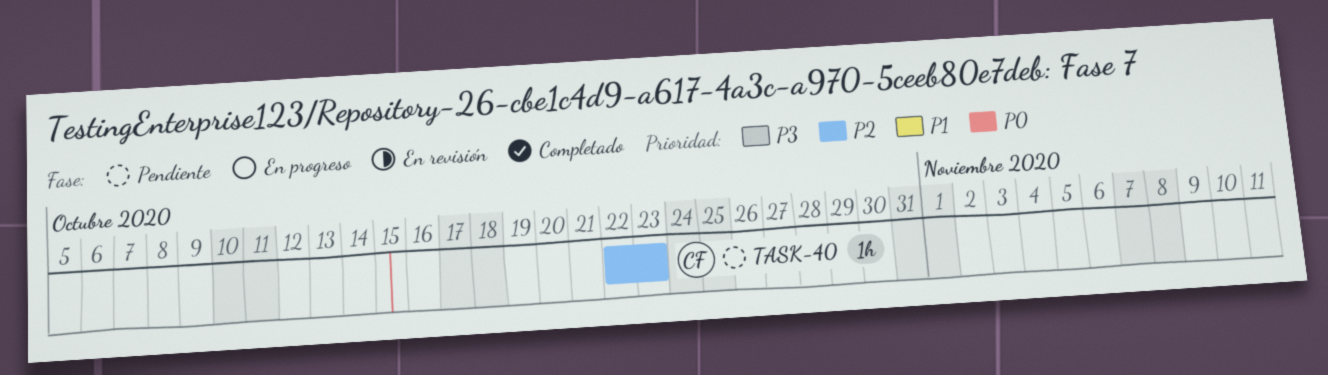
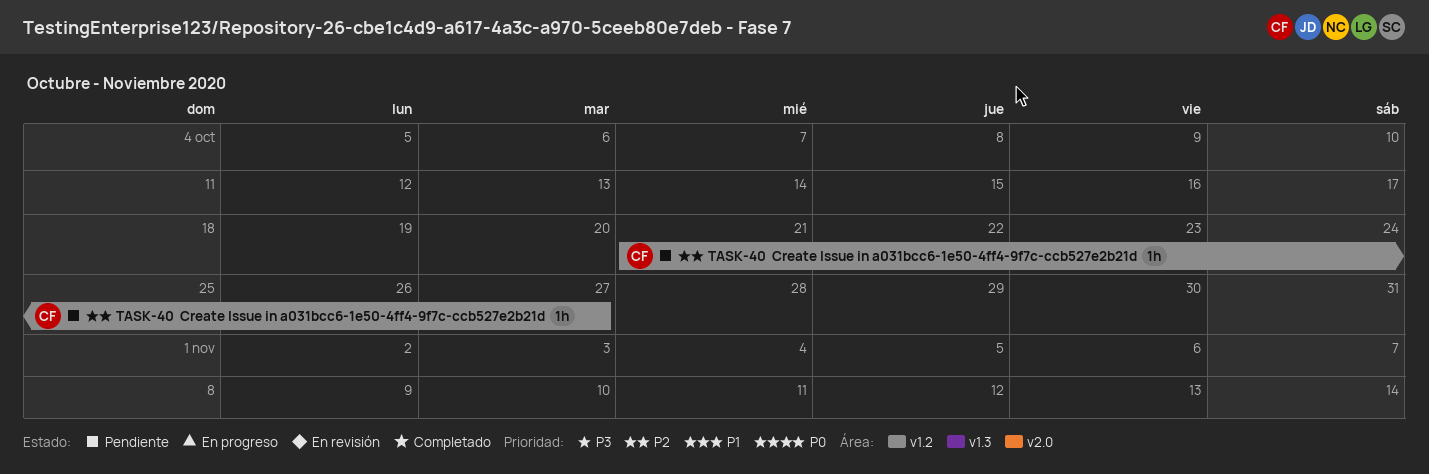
TASK-40, start: Oct 22 -> Oct 21
TASK-40, due: Oct 23 -> Oct 27

